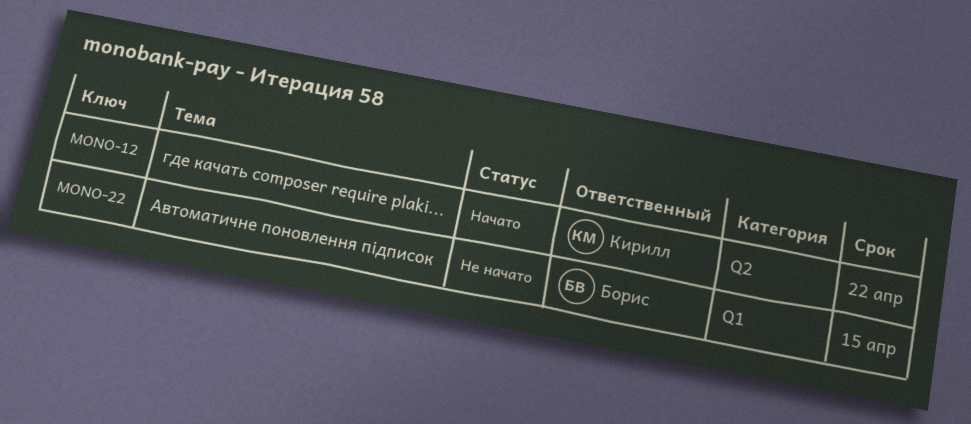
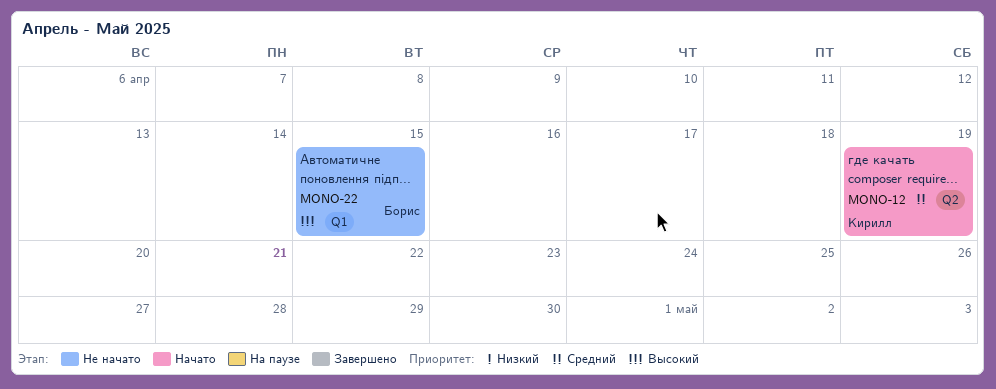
MONO-12, due: Apr 22 -> Apr 19

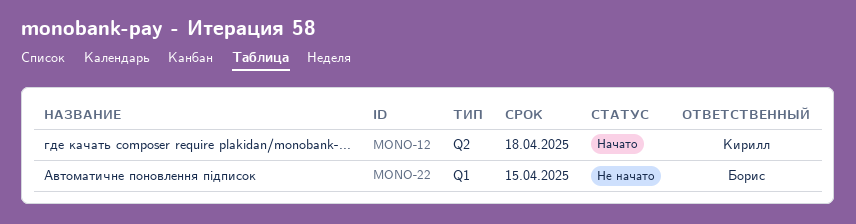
MONO-12, due: Apr 19 -> Apr 18

